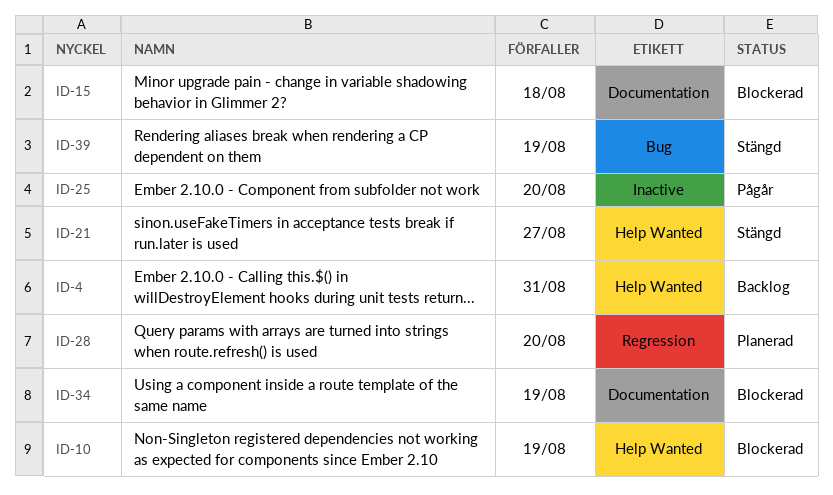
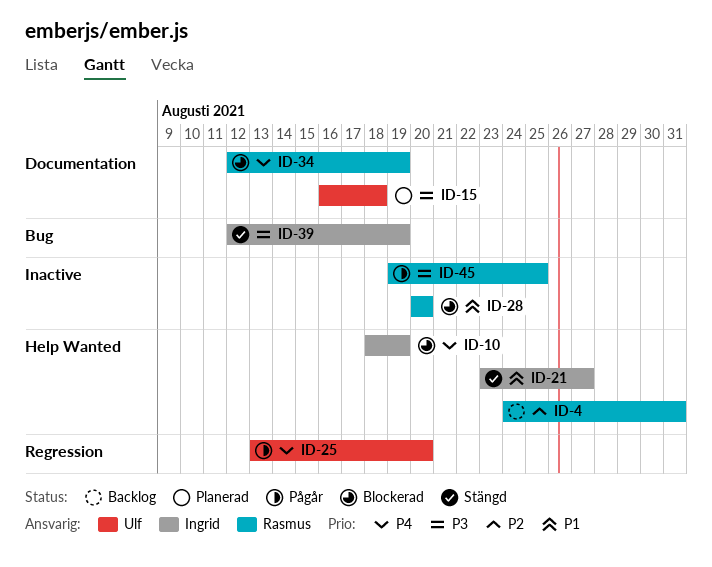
ID-15, status: Blockerad -> Planerad
ID-25, label: Inactive -> Regression
ID-28, status: Planerad -> Blockerad
ID-28, label: Regression -> Inactive
ID-45: none -> present

